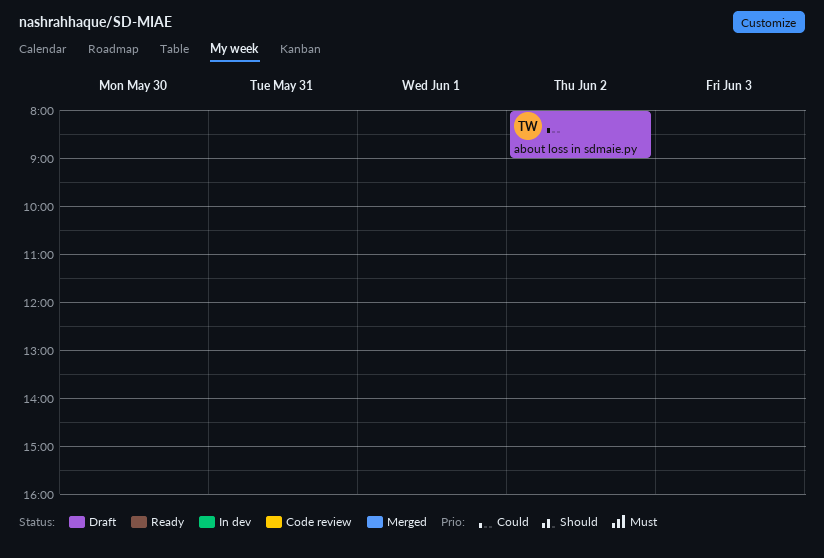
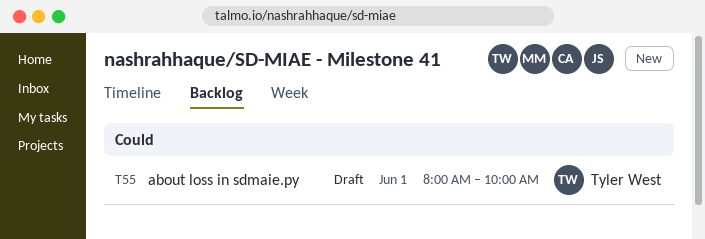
about loss in sdmaie.py, day: Jun 2 -> Jun 1
about loss in sdmaie.py, ends: 09:00 -> 10:00

